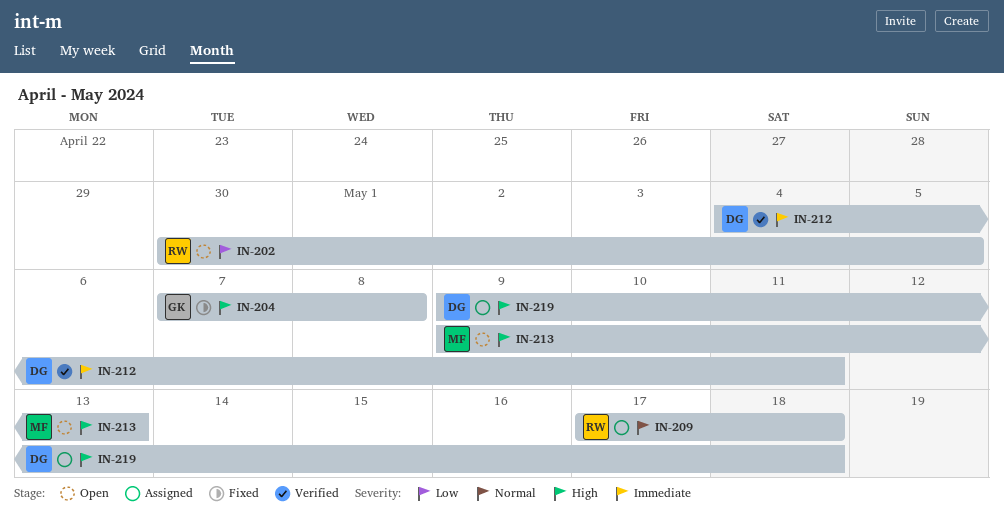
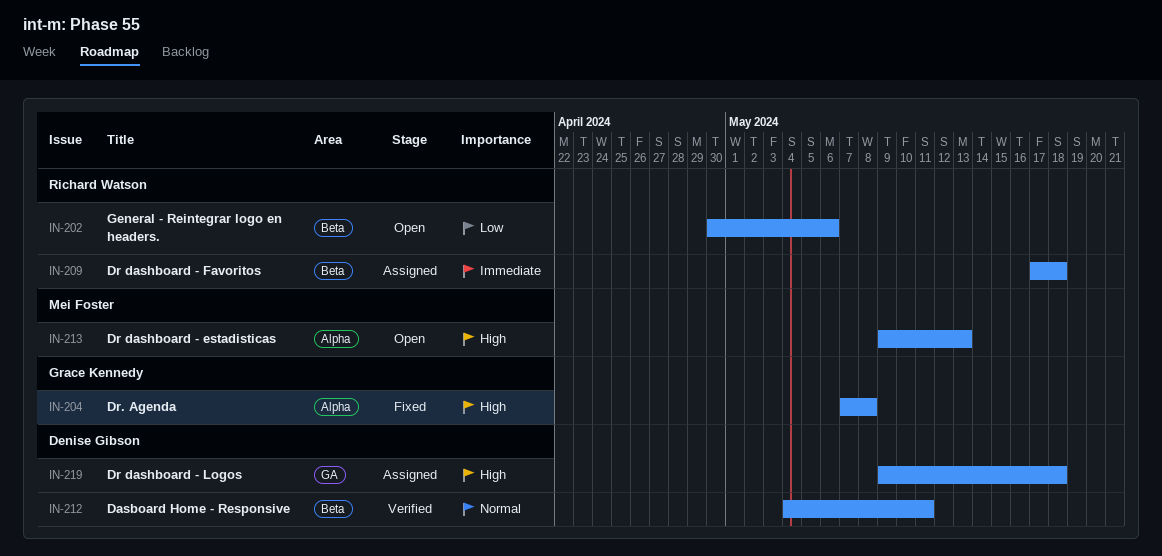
IN-202, due: May 5 -> May 6
IN-209, priority: Normal -> Immediate
IN-212, priority: Immediate -> Normal

